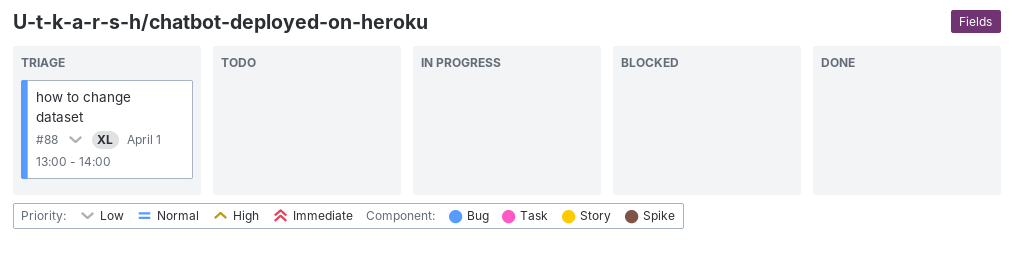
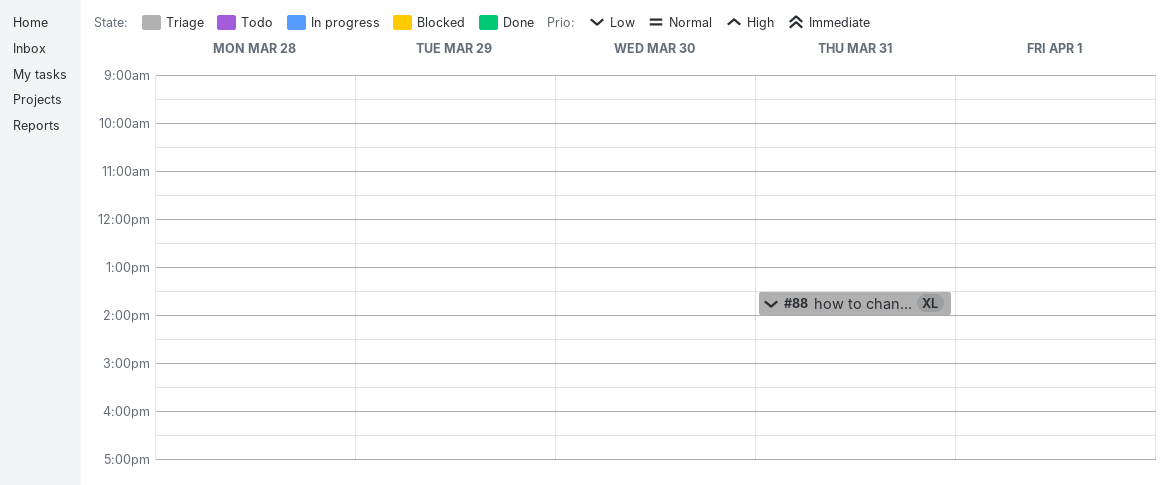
#88, day: Apr 1 -> Mar 31
#88, begins: 13:00 -> 13:30

